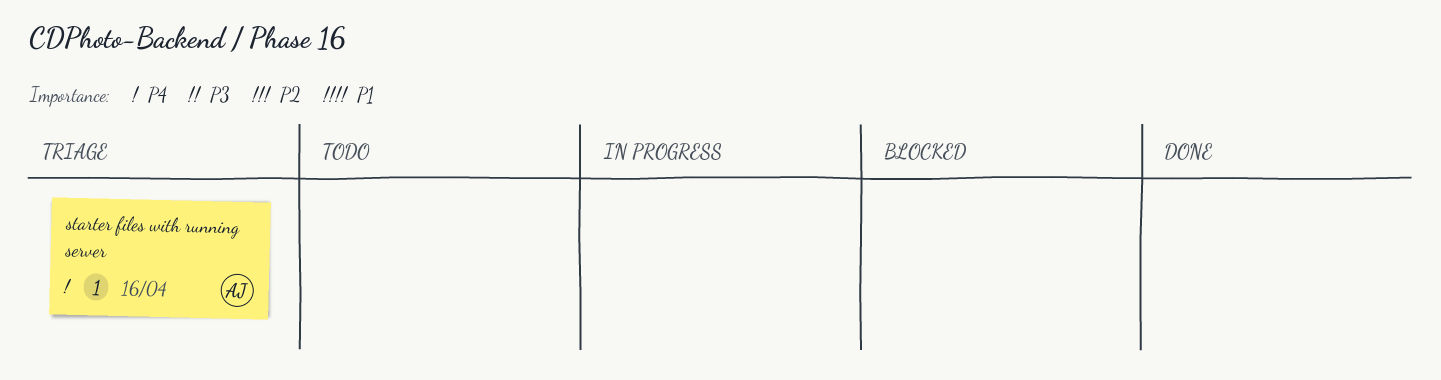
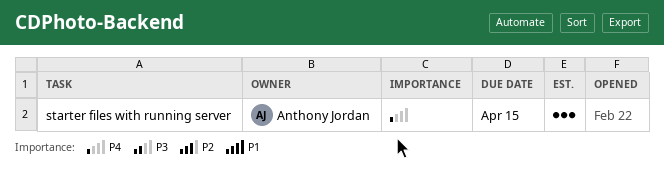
starter files with running server, estimate: 1 -> 3
starter files with running server, due: Apr 16 -> Apr 15

